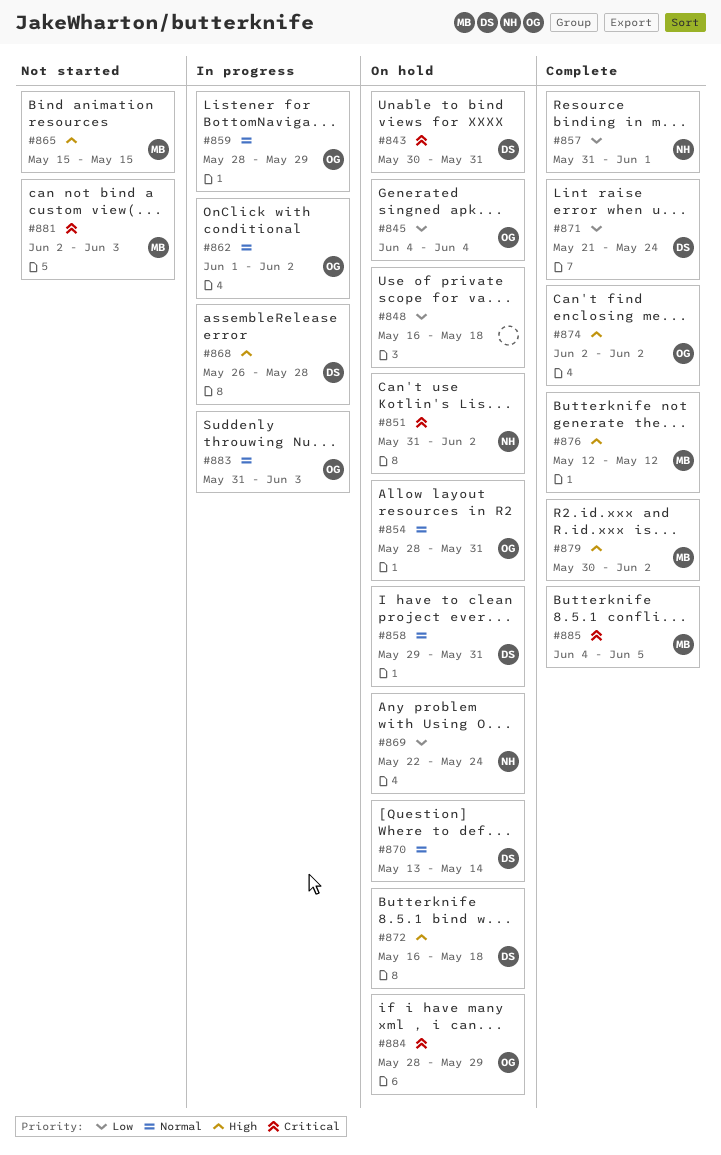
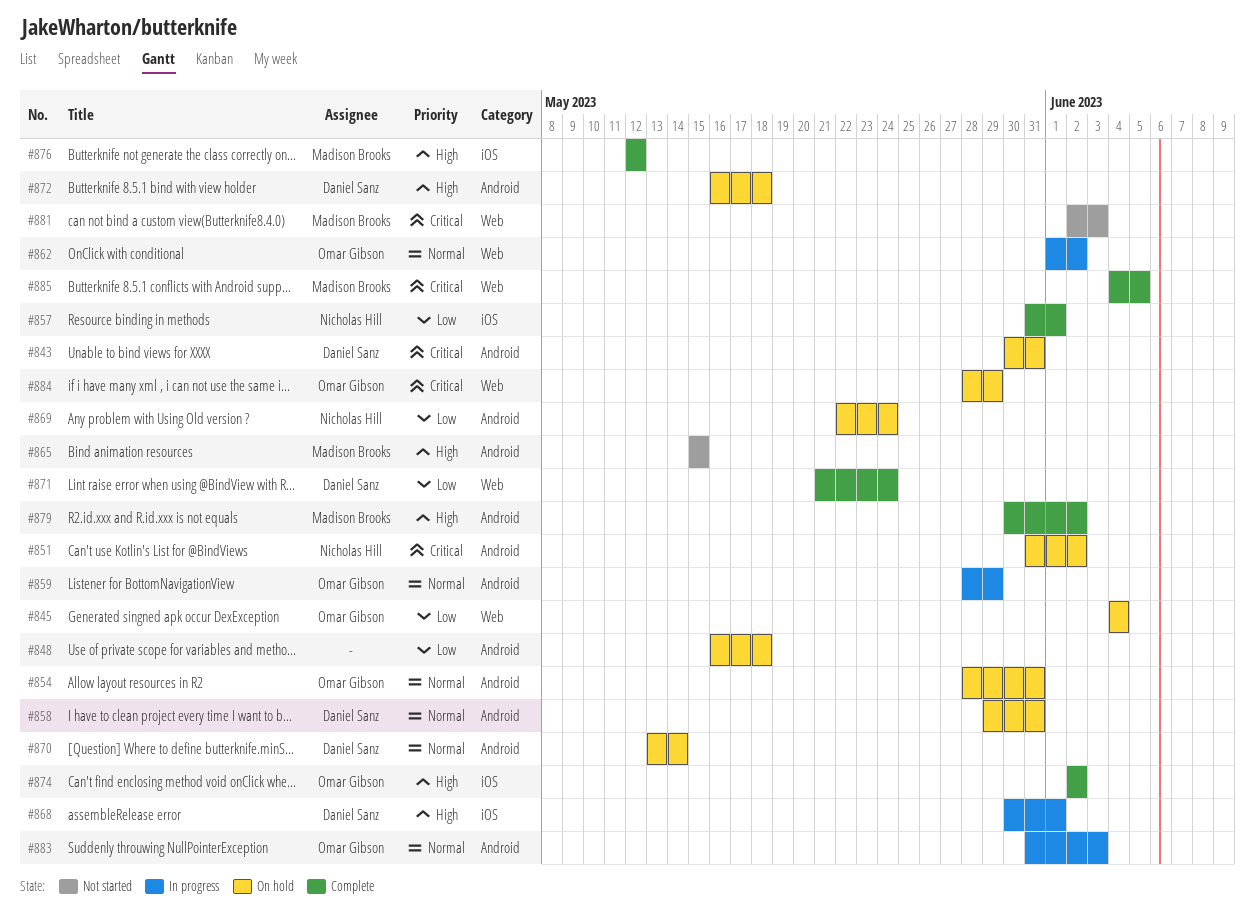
#868, start: May 26 -> May 30
#868, due: May 28 -> Jun 1

